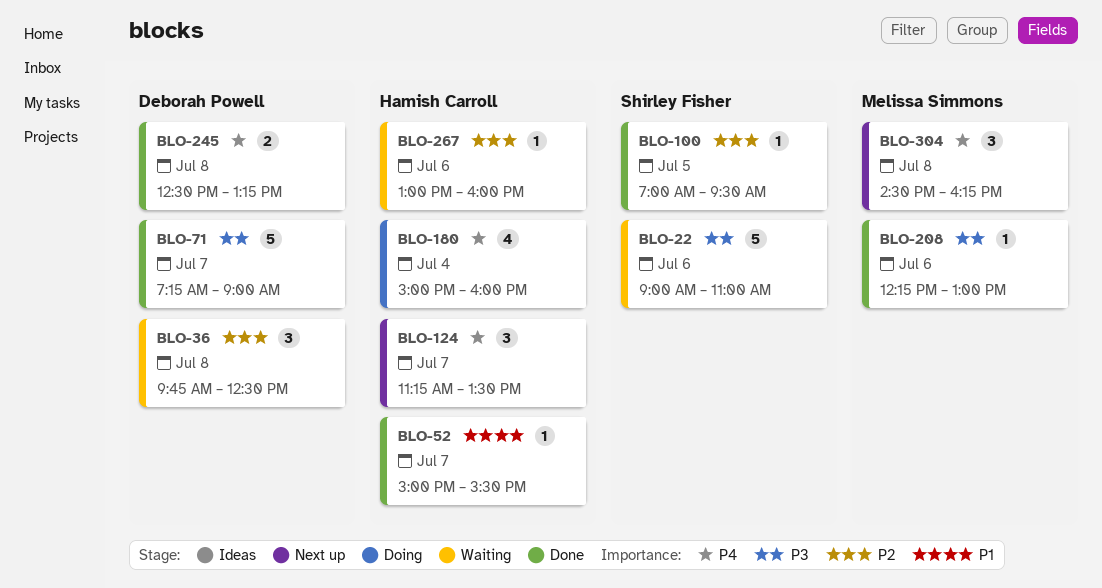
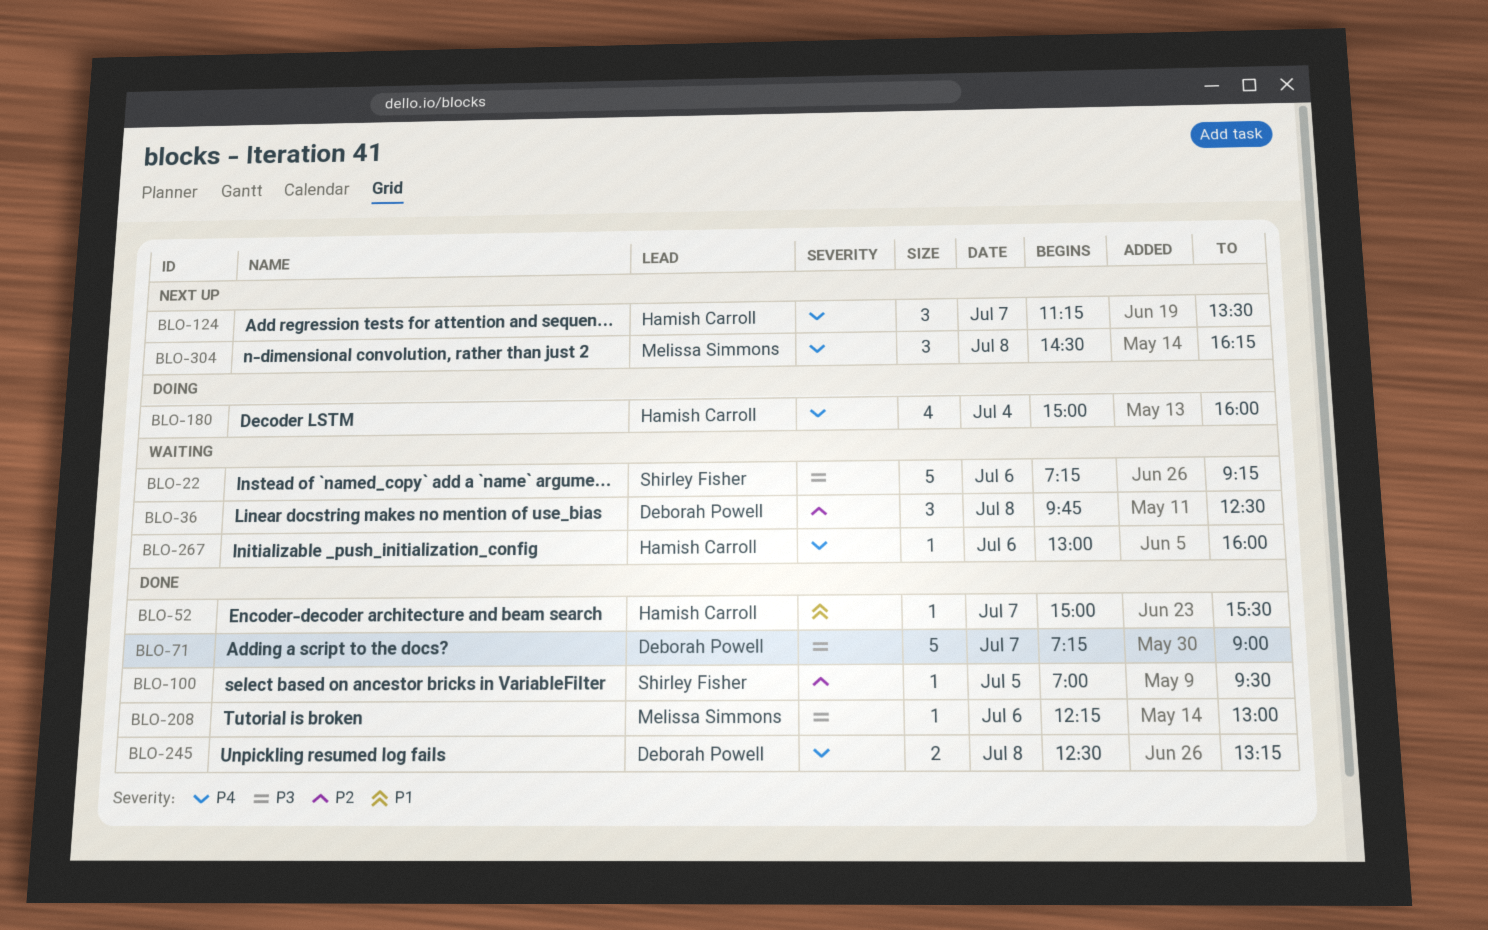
BLO-22, begins: 09:00 -> 07:15
BLO-22, ends: 11:00 -> 09:15
BLO-267, priority: P2 -> P4

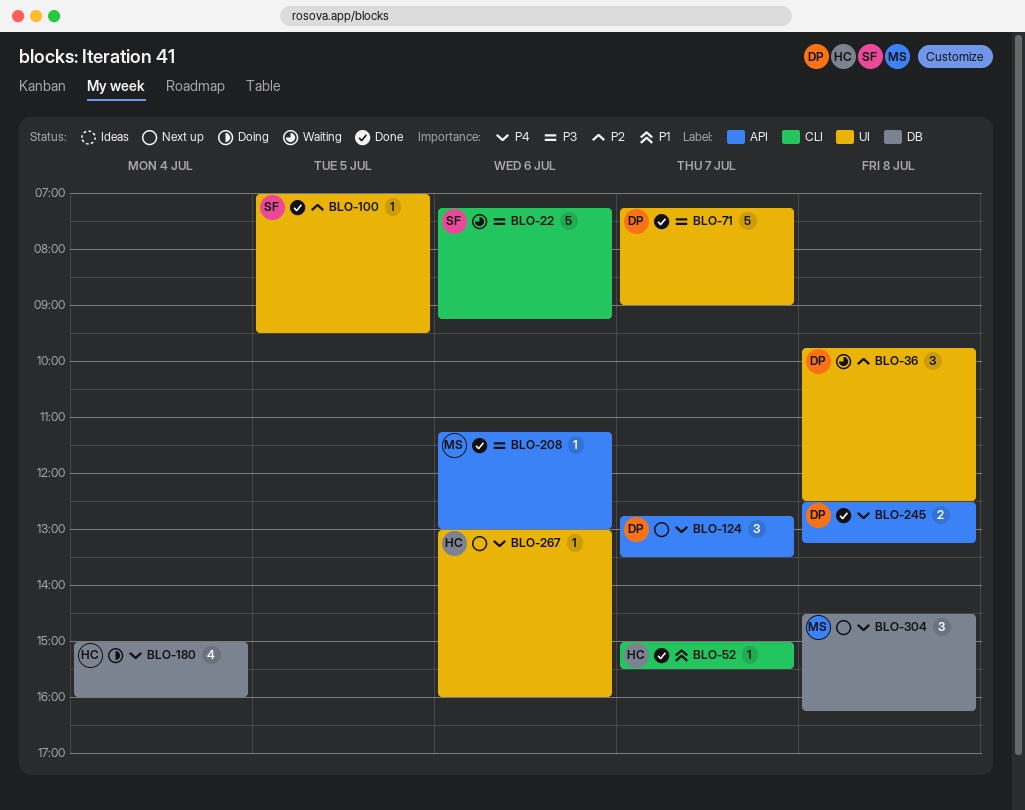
BLO-124, owner: Hamish Carroll -> Deborah Powell
BLO-124, begins: 11:15 -> 12:45
BLO-208, begins: 12:15 -> 11:15
BLO-267, status: Waiting -> Next up

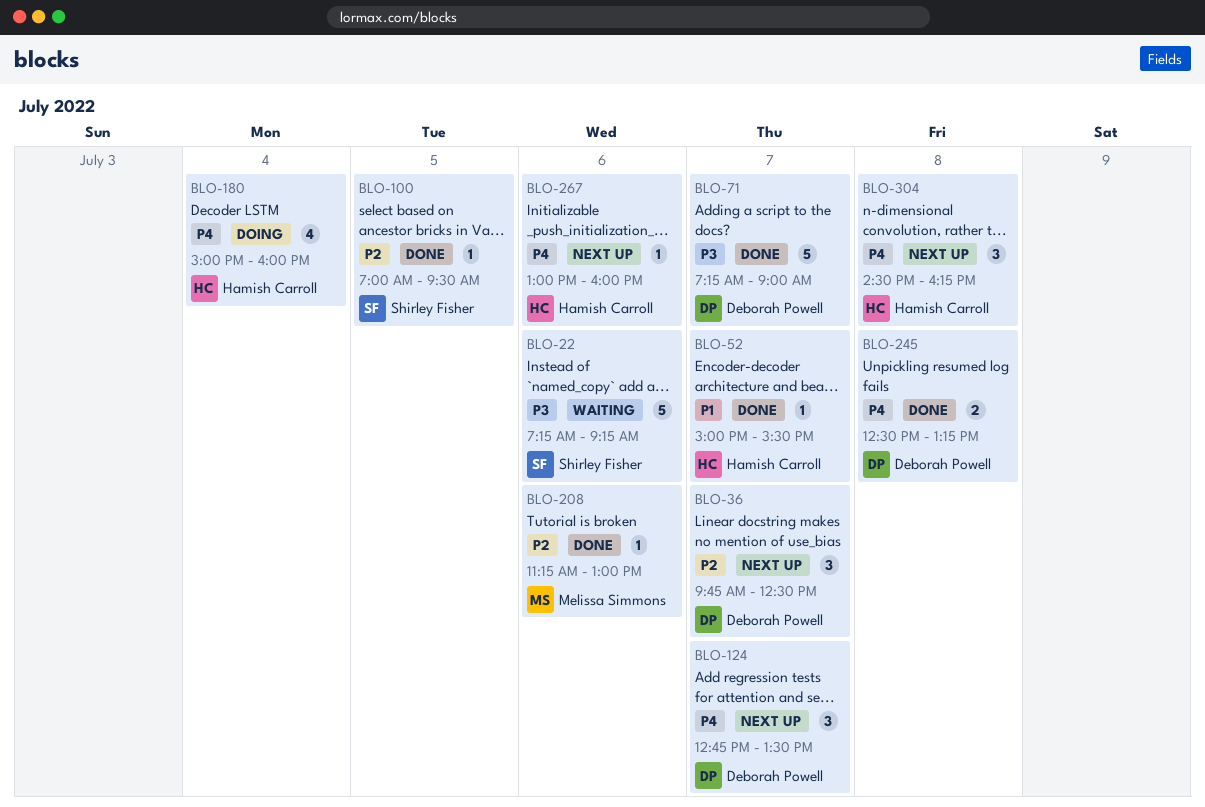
BLO-36, status: Waiting -> Next up
BLO-36, day: Jul 8 -> Jul 7
BLO-208, priority: P3 -> P2
BLO-304, owner: Melissa Simmons -> Hamish Carroll

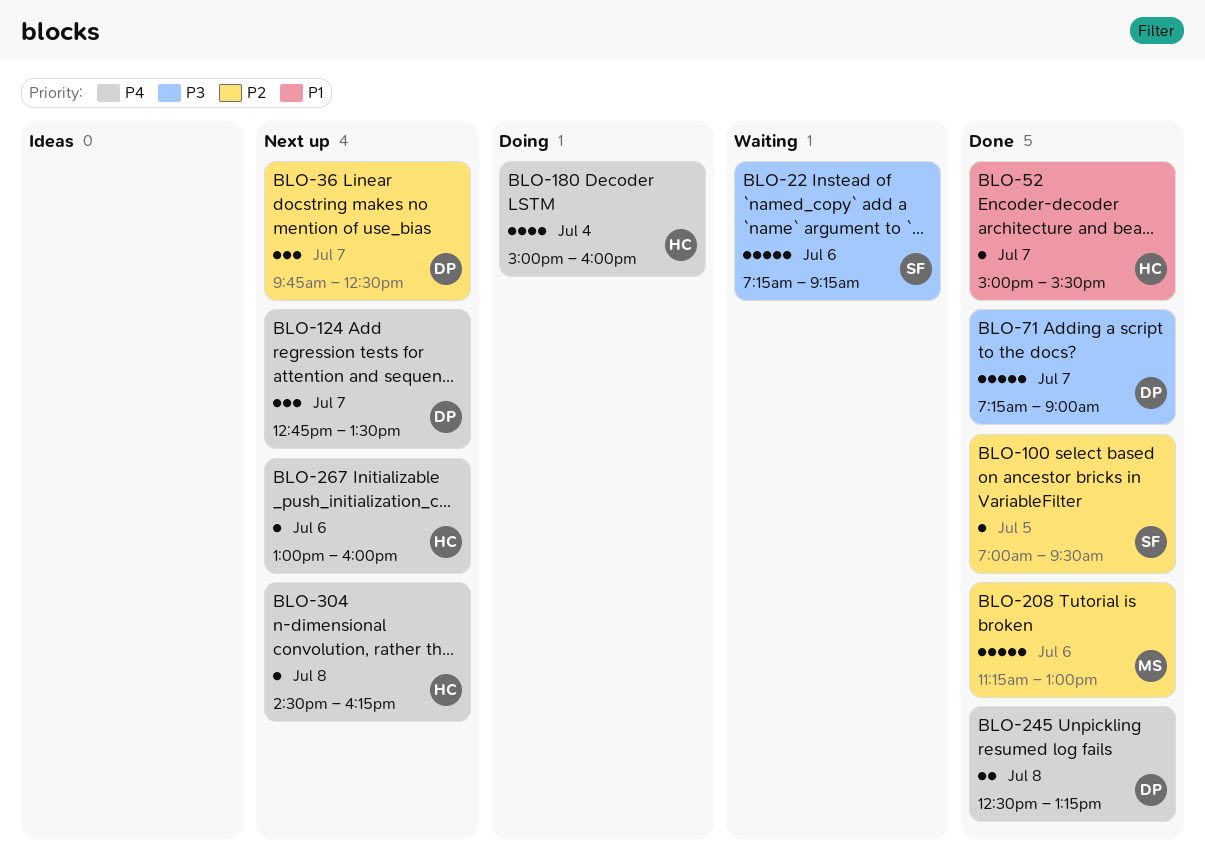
BLO-208, estimate: 1 -> 5
BLO-304, estimate: 3 -> 1

